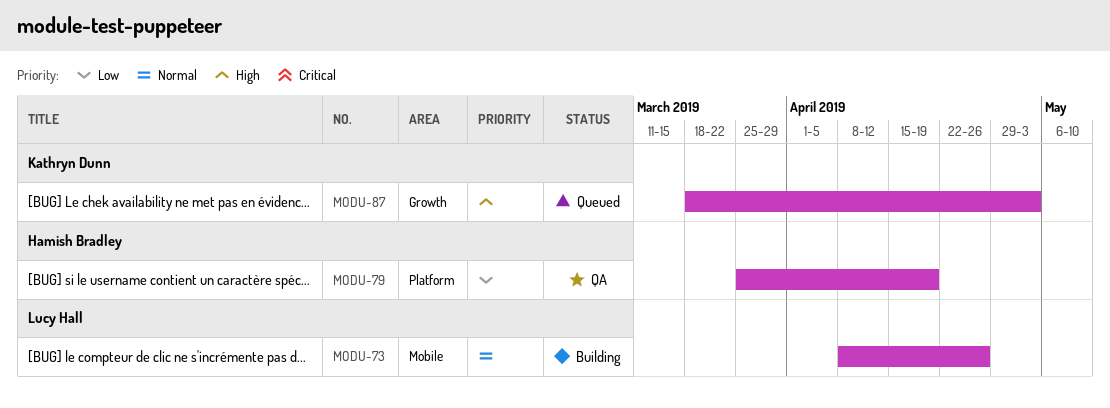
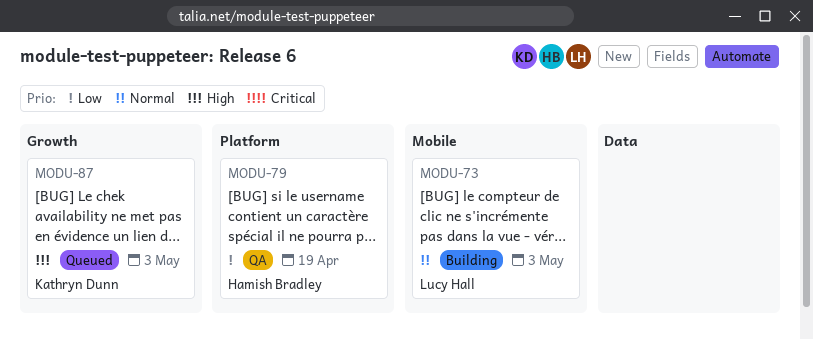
MODU-73, due: Apr 26 -> May 3

